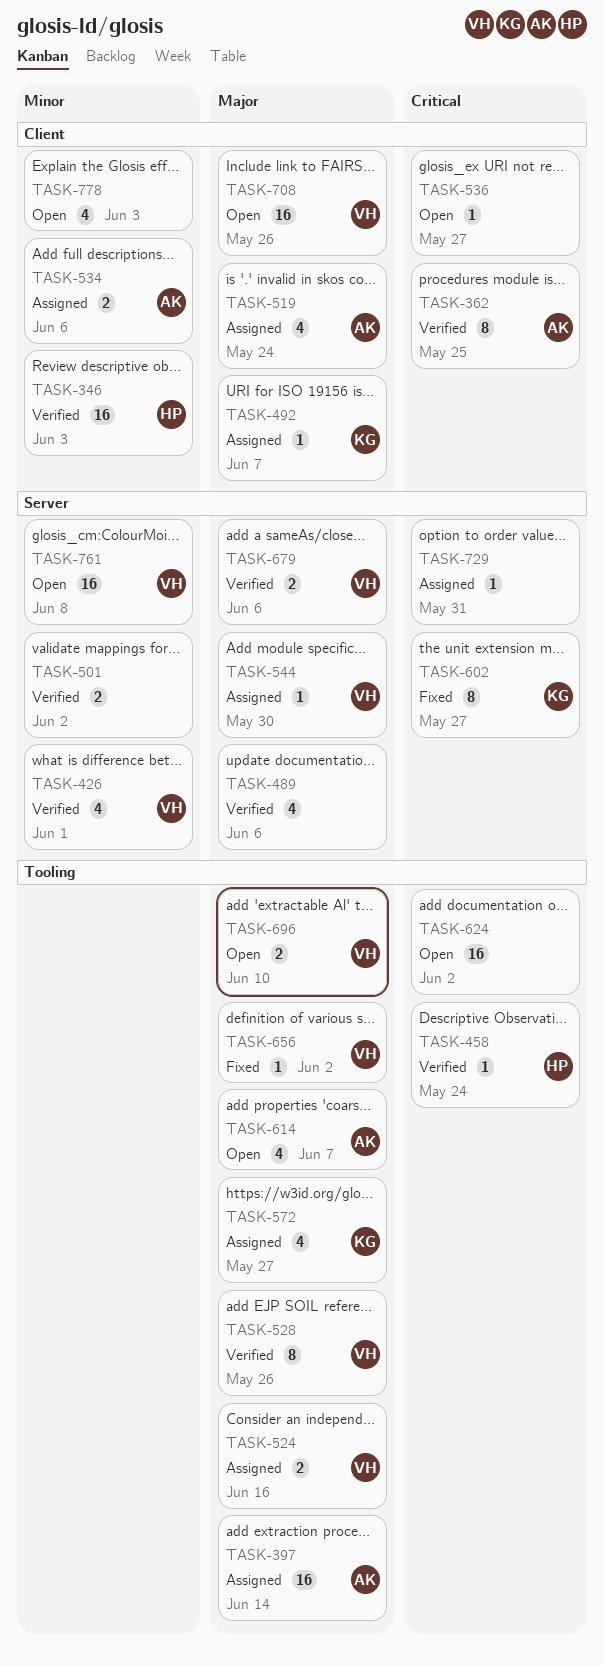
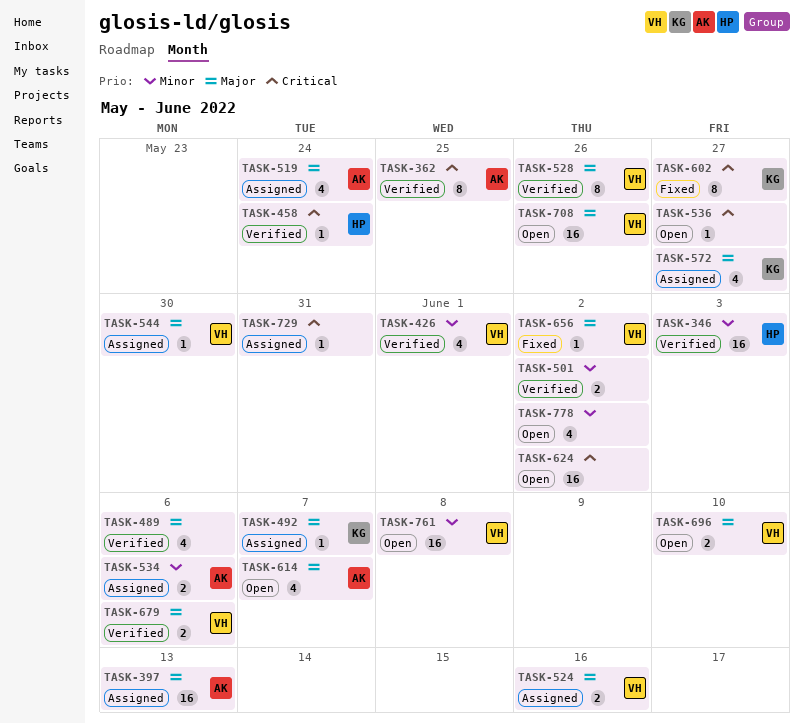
TASK-397, due: Jun 14 -> Jun 13
TASK-778, due: Jun 3 -> Jun 2

